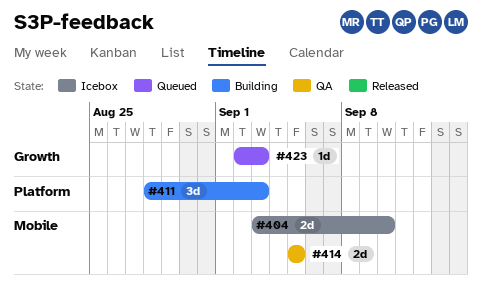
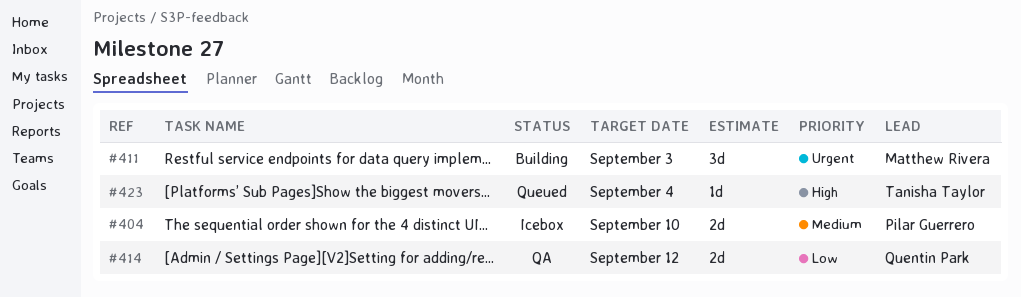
#414, due: Sep 5 -> Sep 12
#423, due: Sep 3 -> Sep 4

